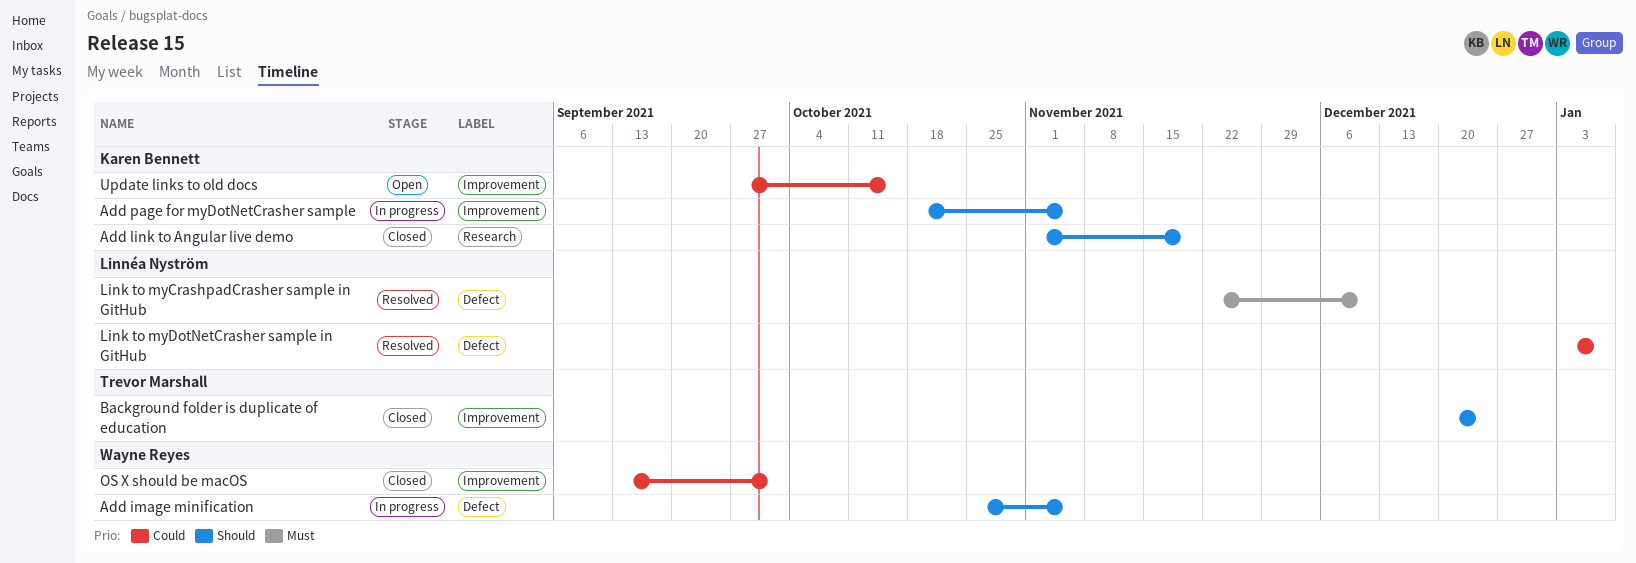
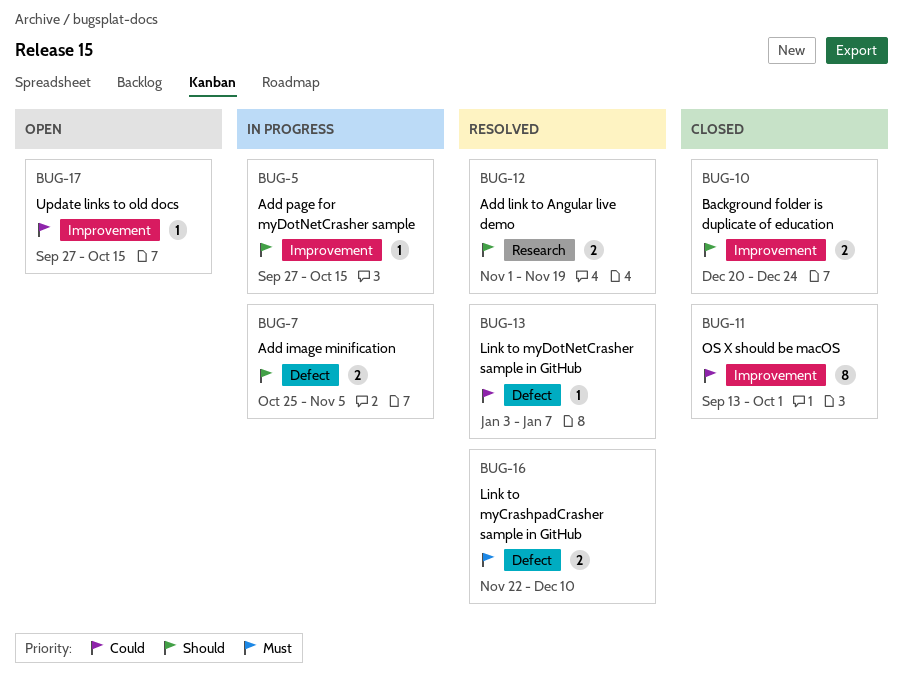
Add link to Angular live demo, status: Closed -> Resolved
Add page for myDotNetCrasher sample, start: Oct 18 -> Sep 27
Add page for myDotNetCrasher sample, due: Nov 5 -> Oct 15

